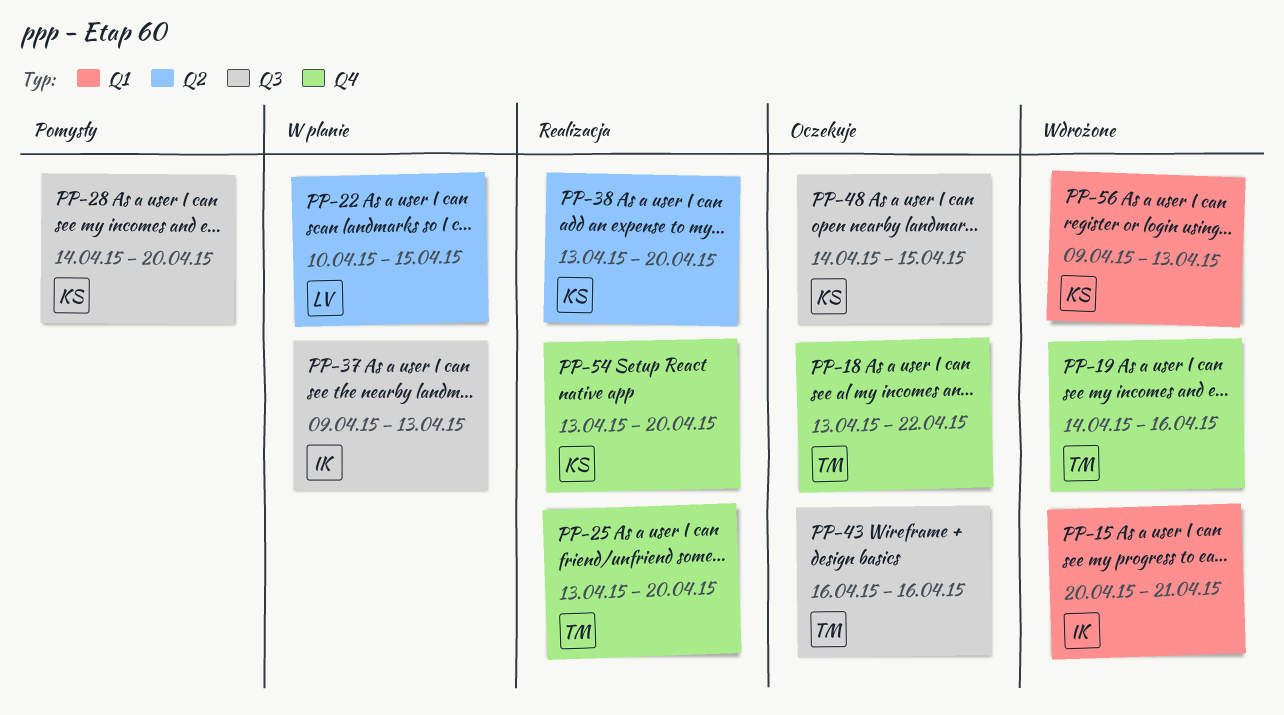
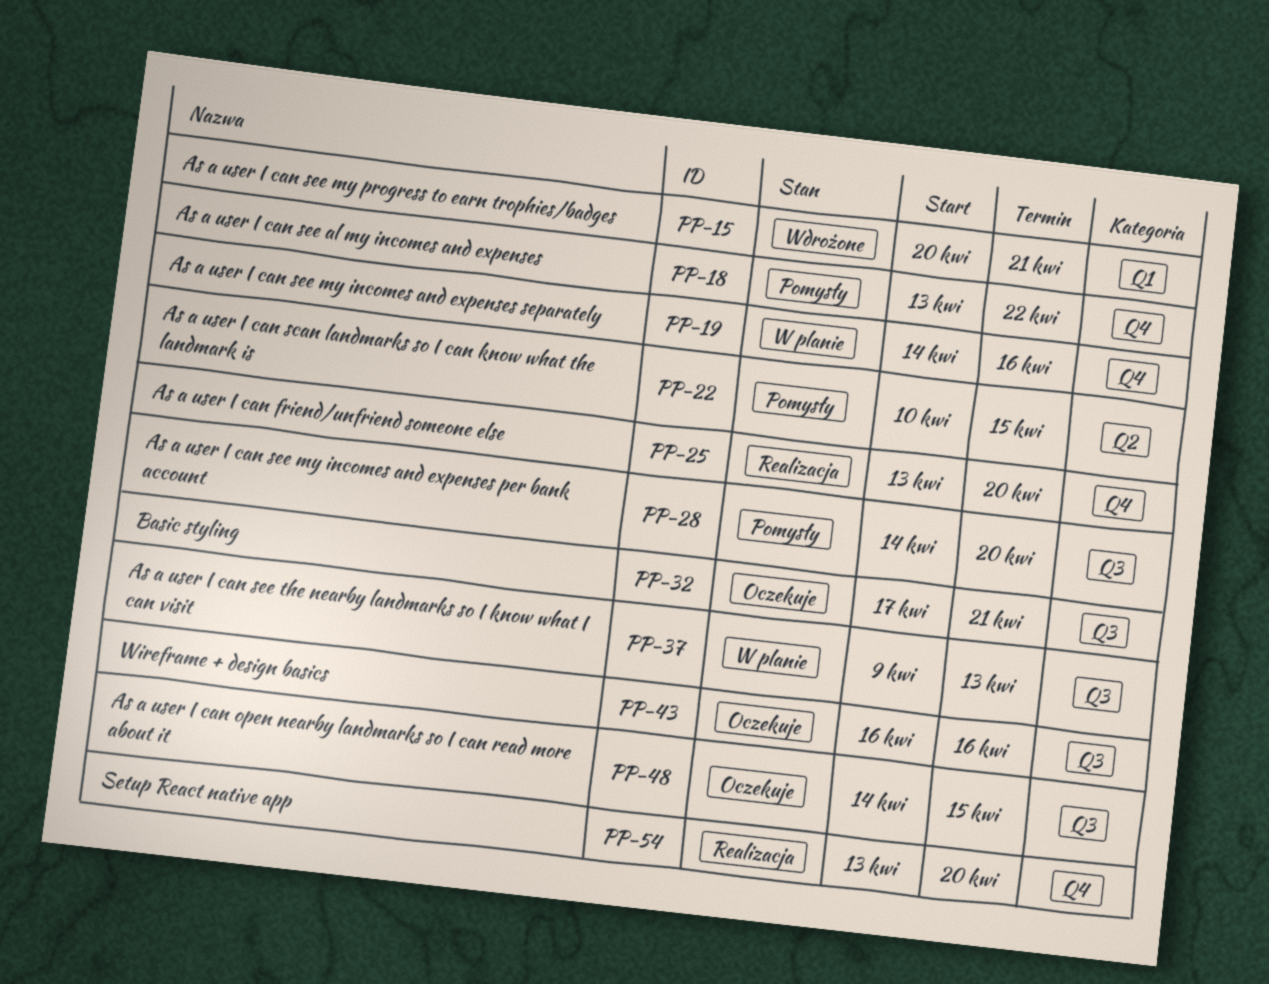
PP-18, status: Oczekuje -> Pomysły
PP-19, status: Wdrożone -> W planie
PP-22, status: W planie -> Pomysły
PP-32: none -> present
PP-38: present -> none
PP-56: present -> none

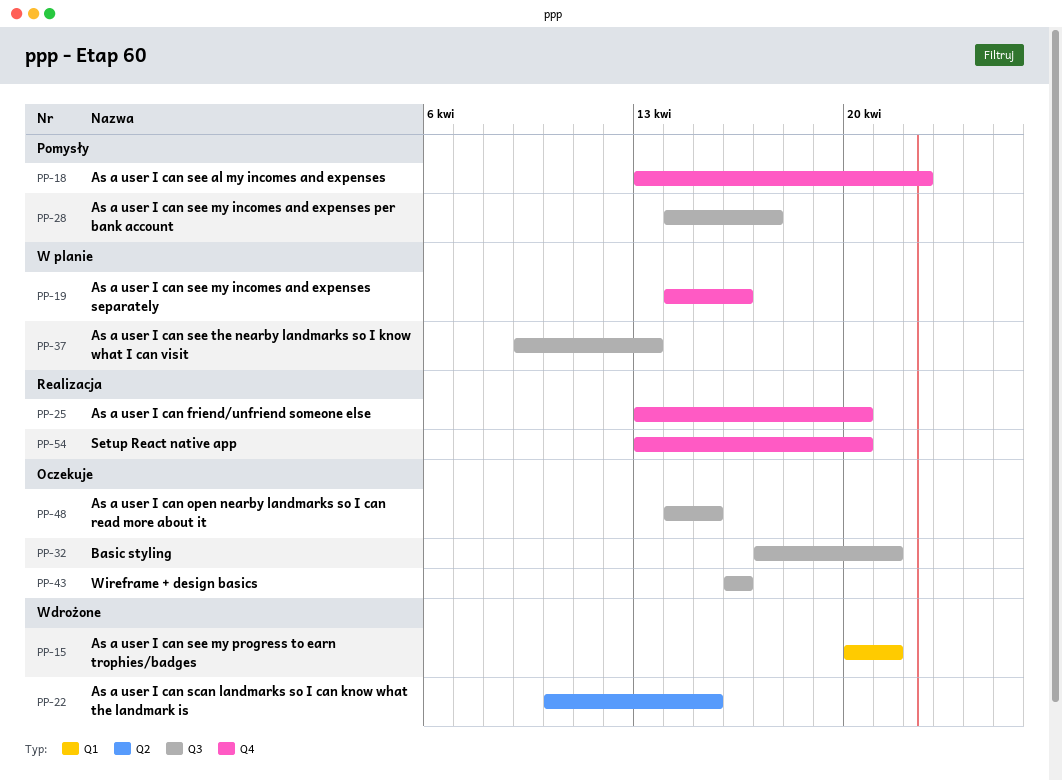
PP-22, status: Pomysły -> Wdrożone
PP-28, due: Apr 20 -> Apr 17

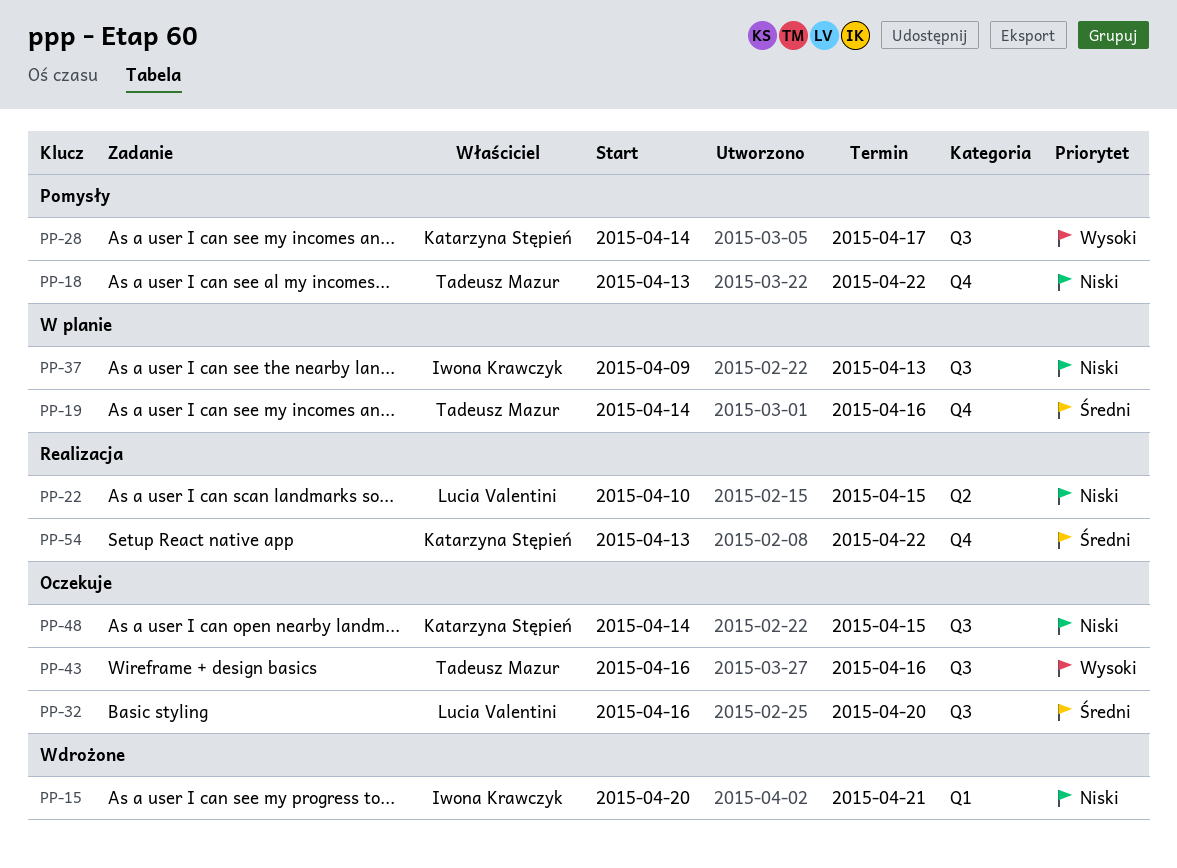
PP-22, status: Wdrożone -> Realizacja
PP-25: present -> none
PP-32, start: Apr 17 -> Apr 16
PP-32, due: Apr 21 -> Apr 20
PP-54, due: Apr 20 -> Apr 22

